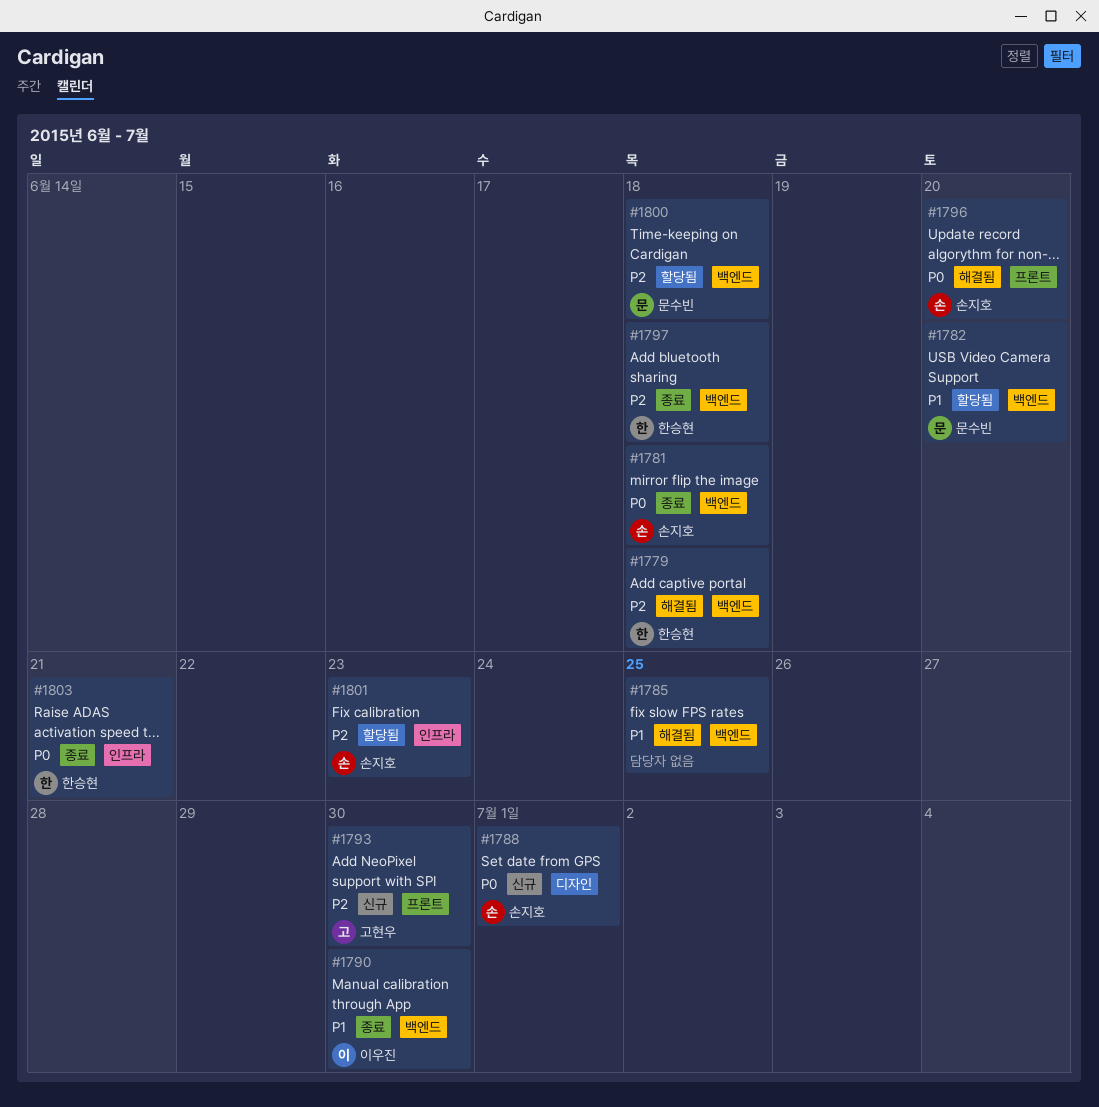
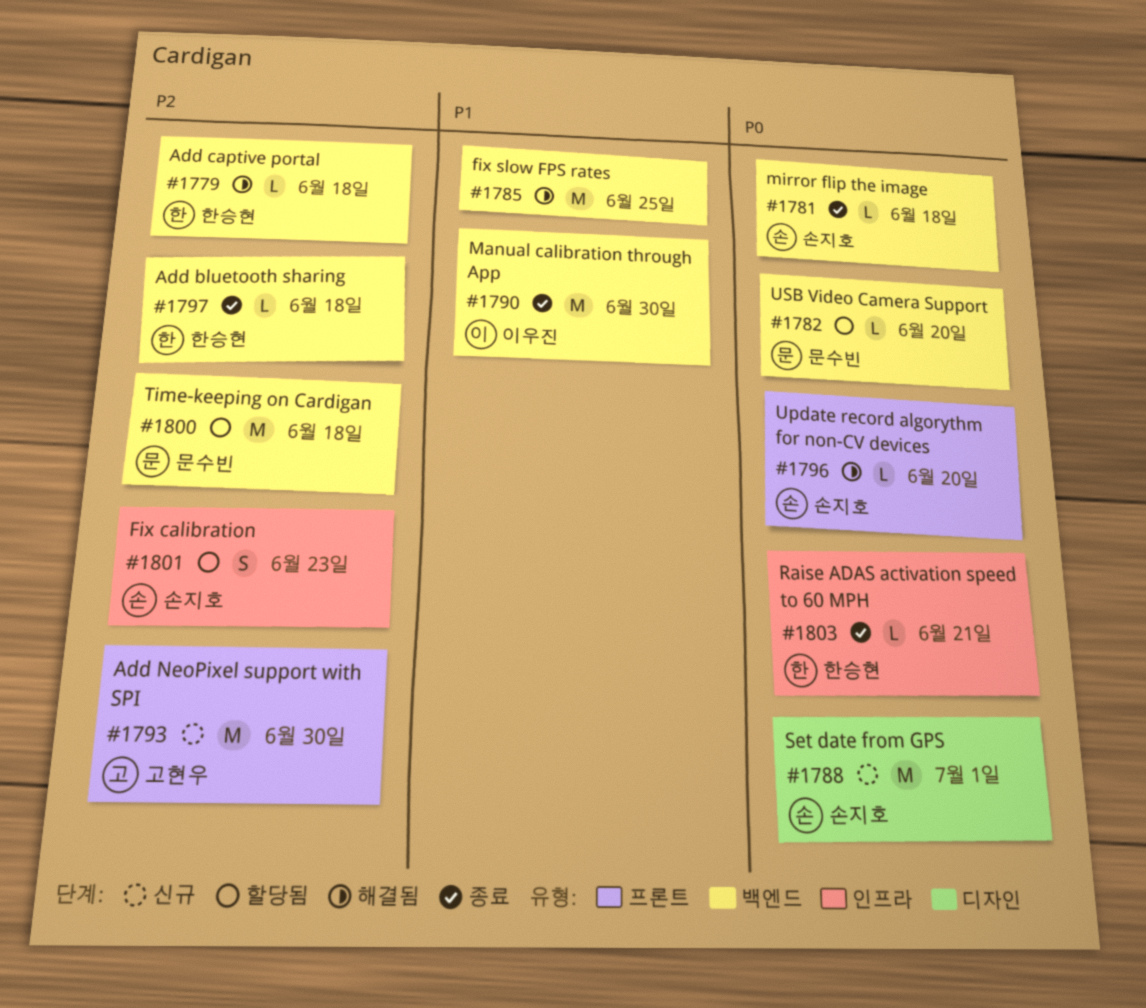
#1782, priority: P1 -> P0

